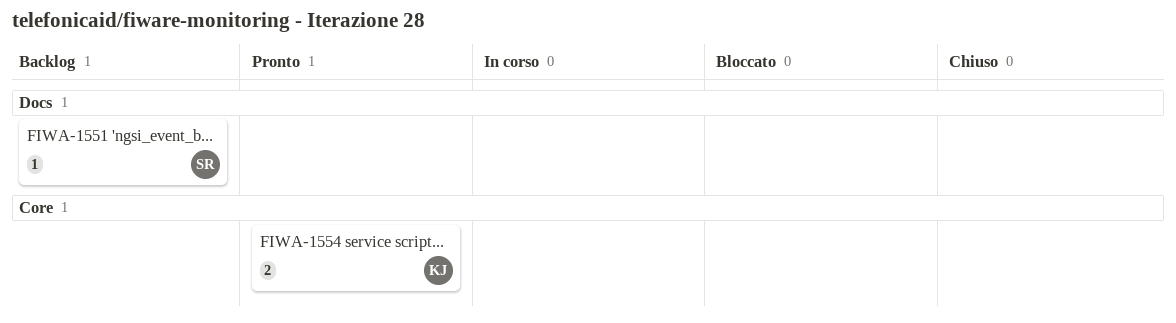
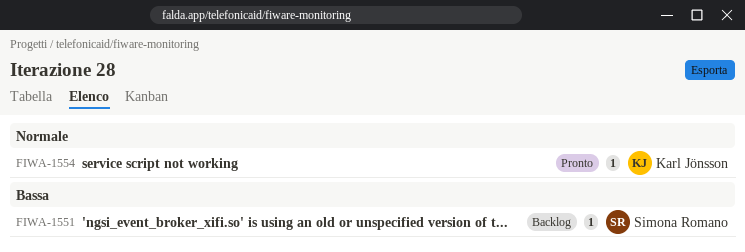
FIWA-1554, estimate: 2 -> 1

